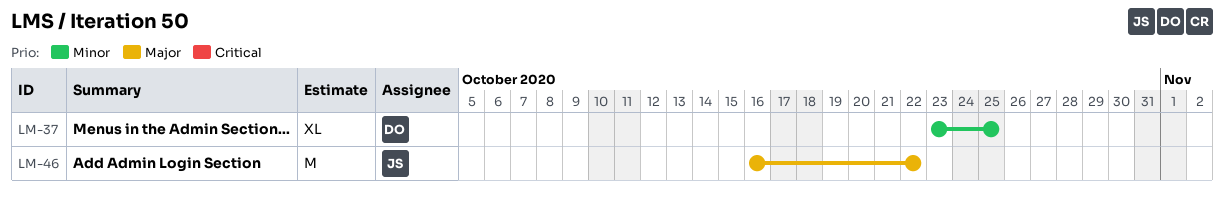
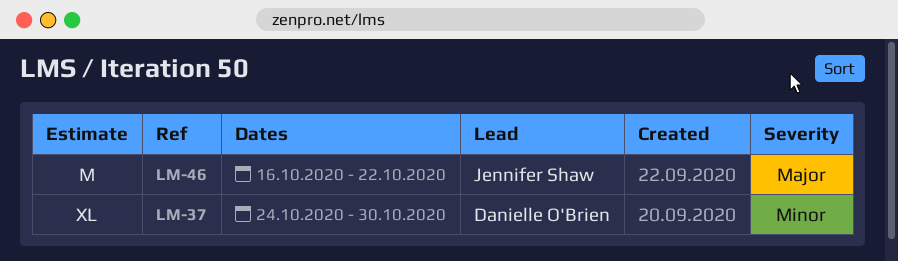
LM-37, start: Oct 23 -> Oct 24
LM-37, due: Oct 25 -> Oct 30

